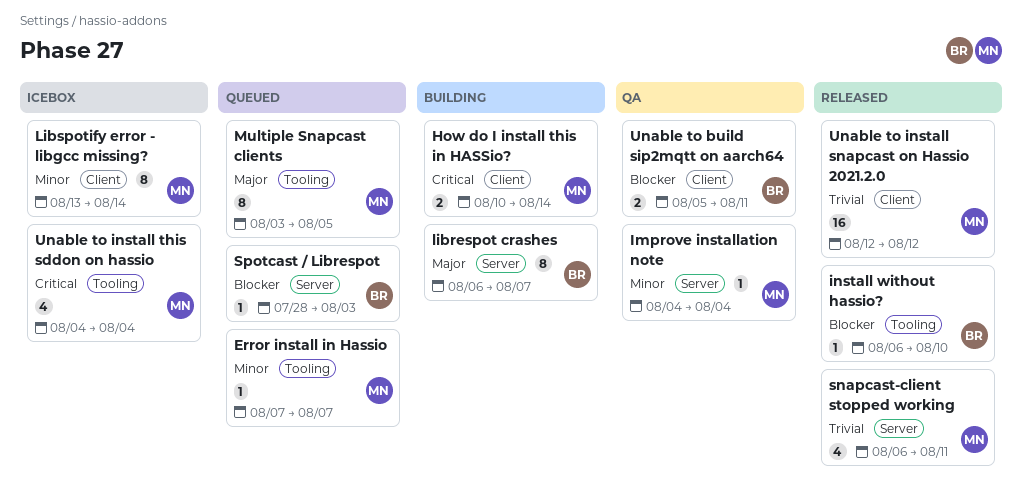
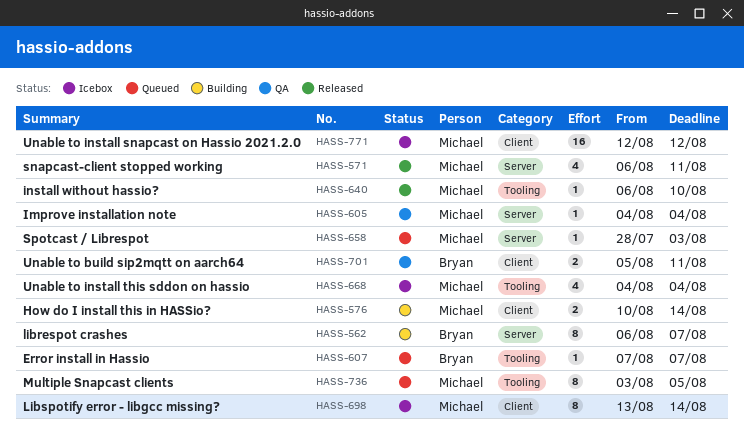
Error install in Hassio, owner: Michael -> Bryan
install without hassio?, owner: Bryan -> Michael
Spotcast / Librespot, owner: Bryan -> Michael
Unable to install snapcast on Hassio 2021.2.0, status: Released -> Icebox

